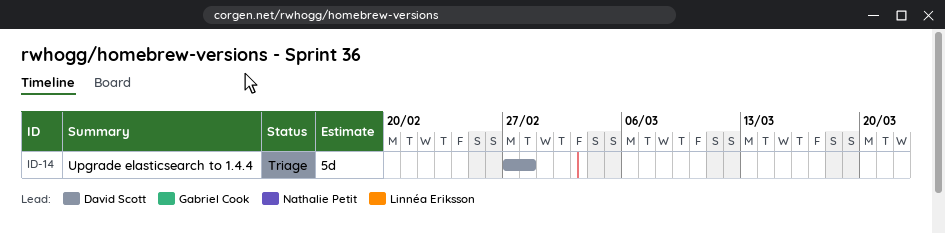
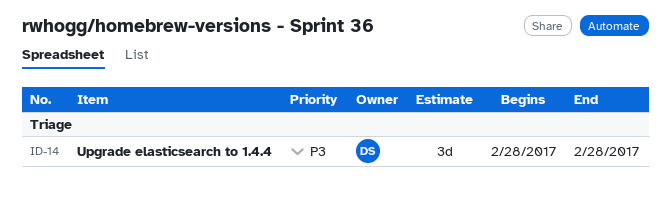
ID-14, estimate: 5d -> 3d
ID-14, start: Feb 27 -> Feb 28

